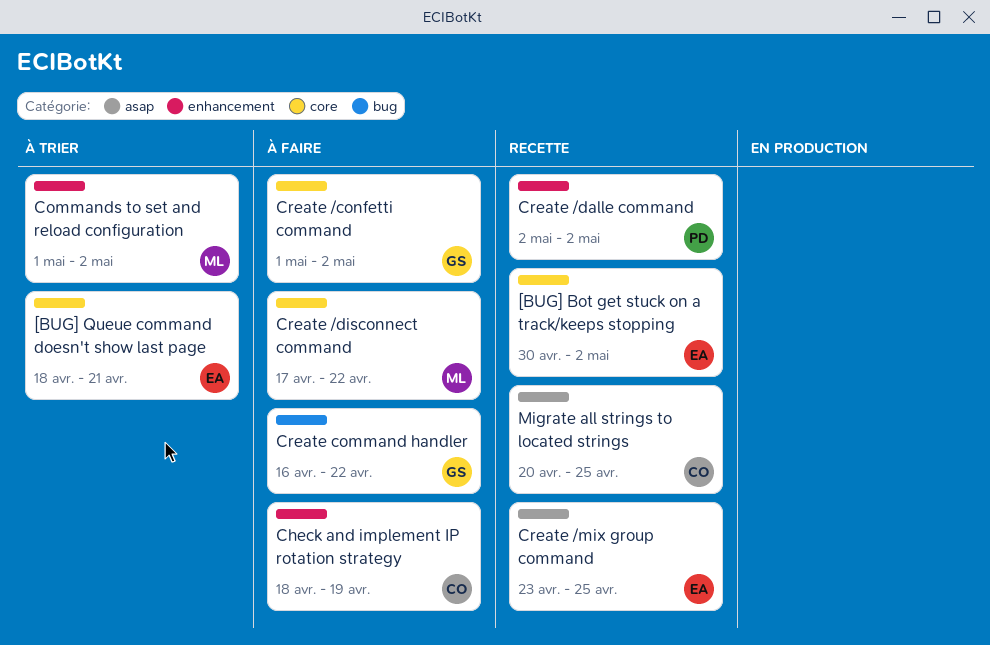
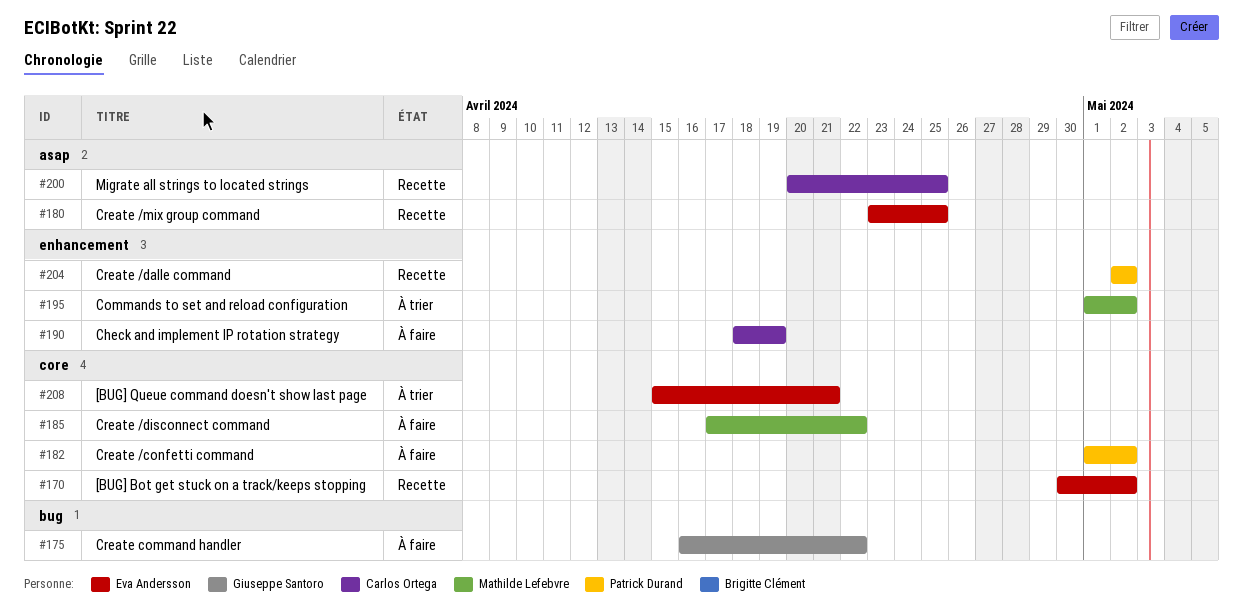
[BUG] Queue command doesn't show last page, start: Apr 18 -> Apr 15
Create /confetti command, owner: Giuseppe Santoro -> Patrick Durand

